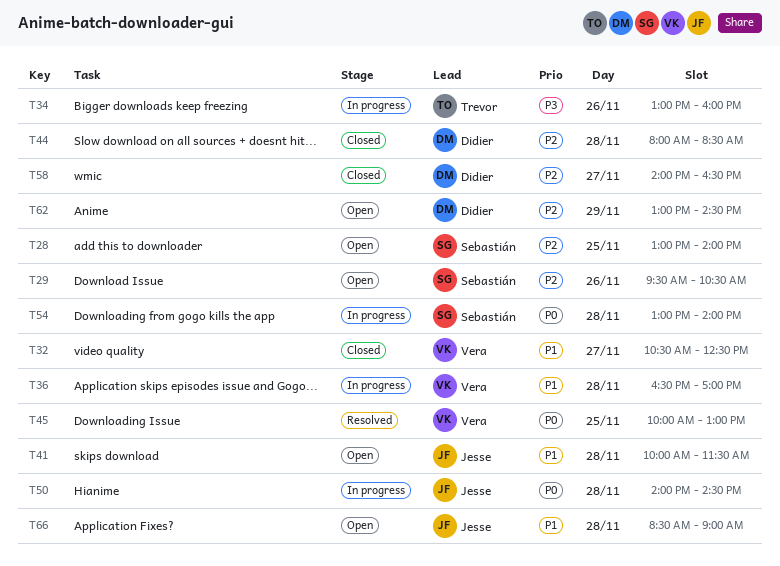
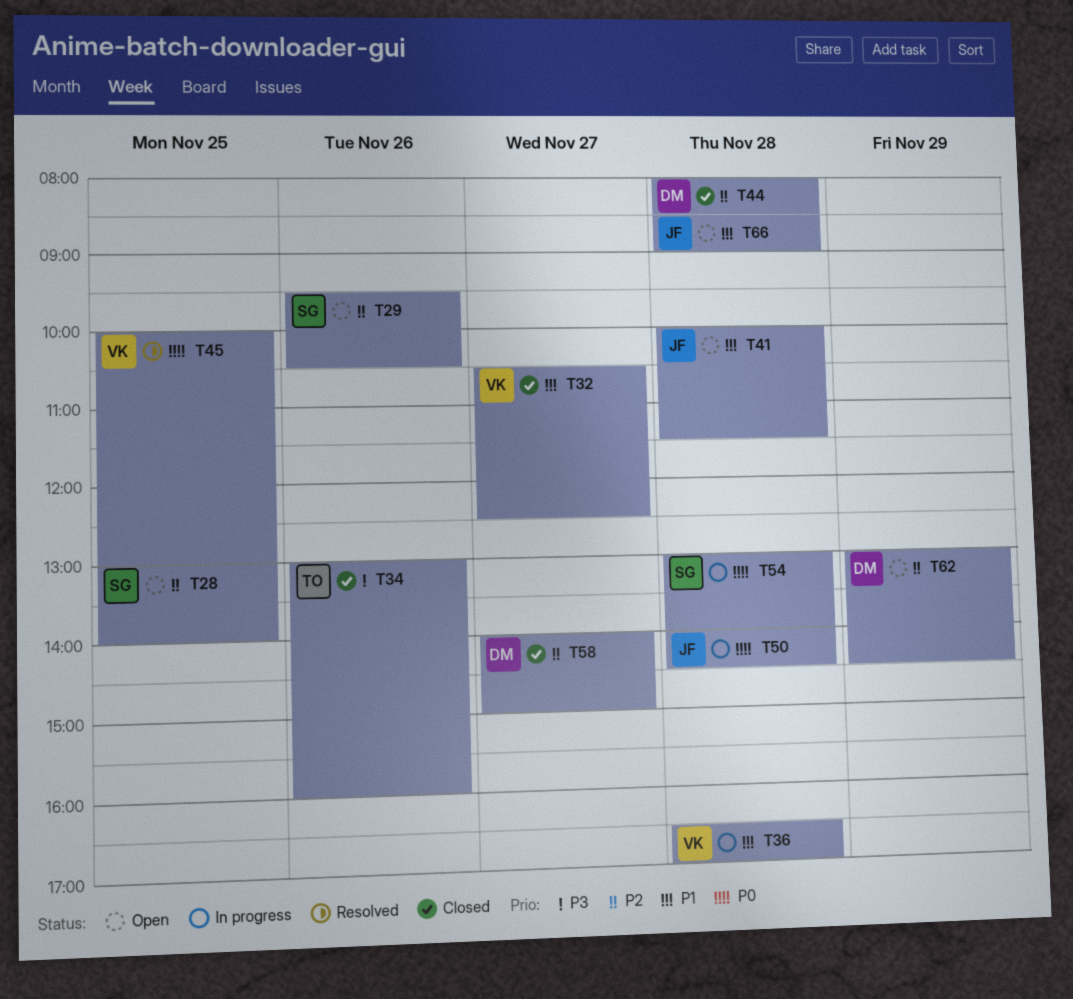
T34, status: In progress -> Closed
T58, ends: 16:30 -> 15:00

